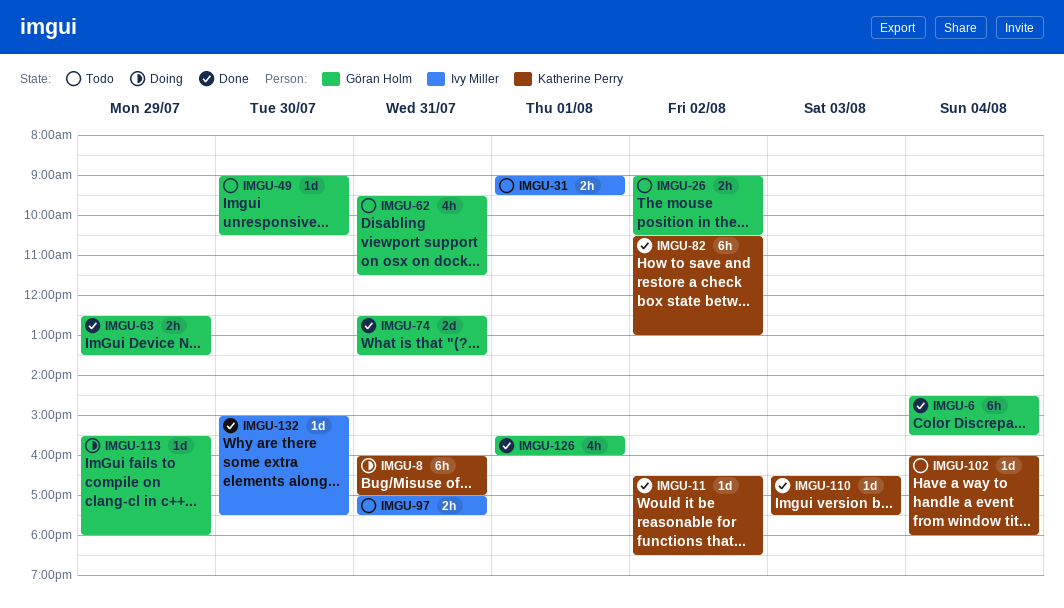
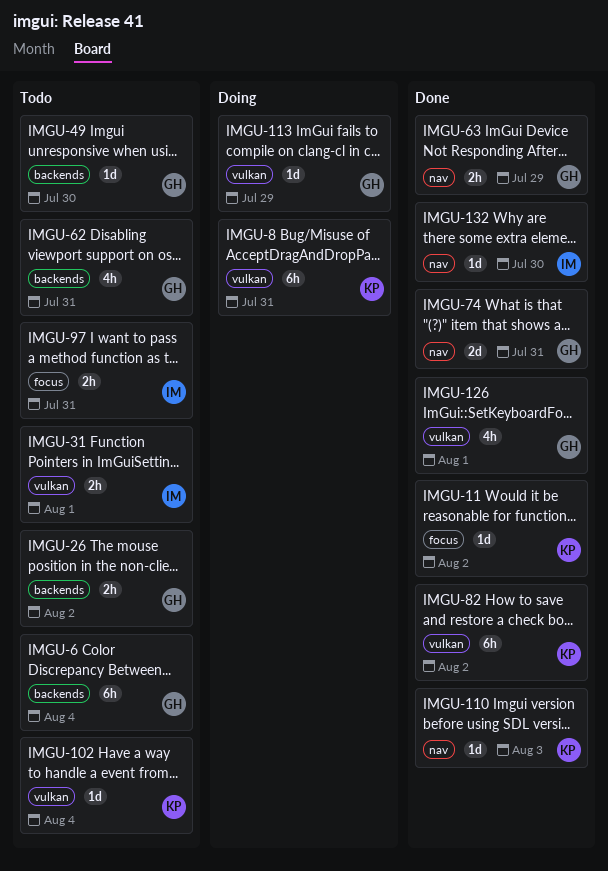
IMGU-6, status: Done -> Todo

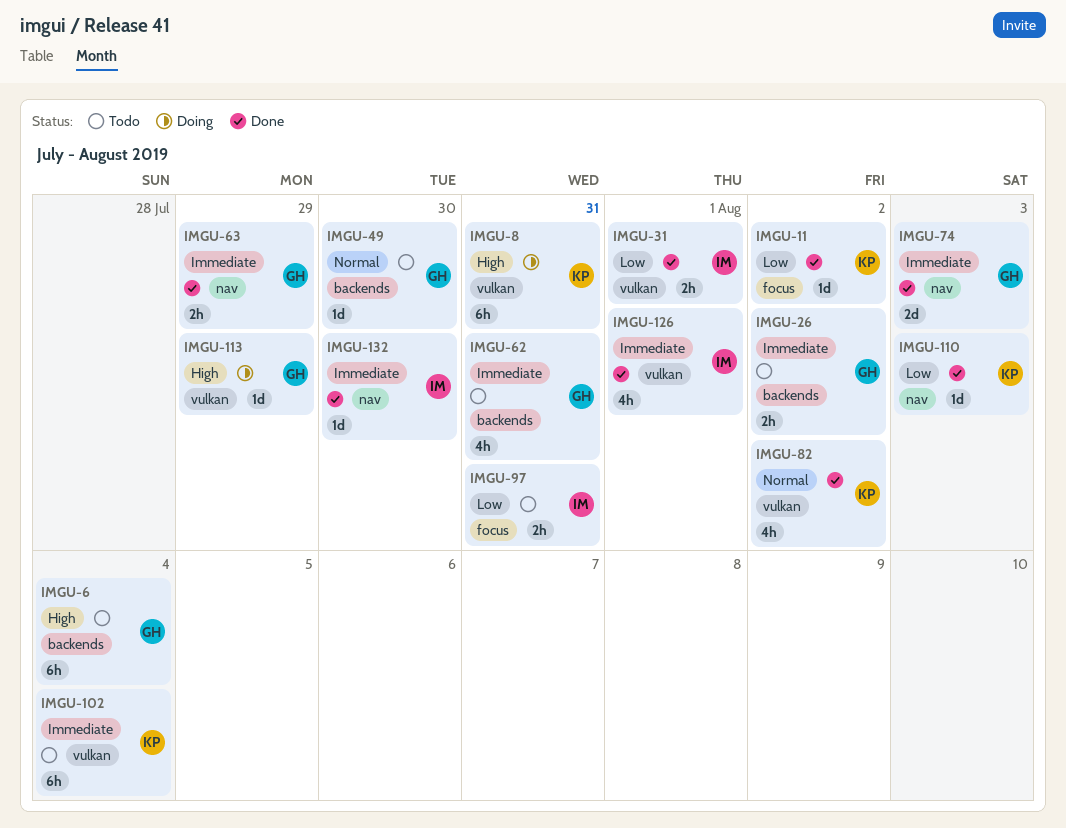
IMGU-31, status: Todo -> Done
IMGU-74, day: Jul 31 -> Aug 3
IMGU-82, estimate: 6h -> 4h
IMGU-102, estimate: 1d -> 6h
IMGU-126, owner: GH -> IM

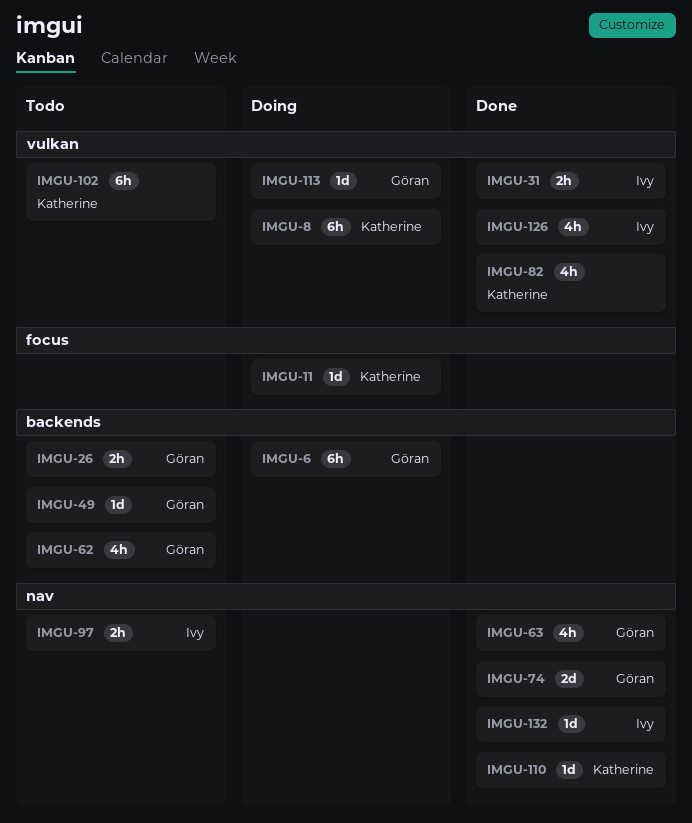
IMGU-6, status: Todo -> Doing
IMGU-11, status: Done -> Doing
IMGU-63, estimate: 2h -> 4h
IMGU-97, label: focus -> nav

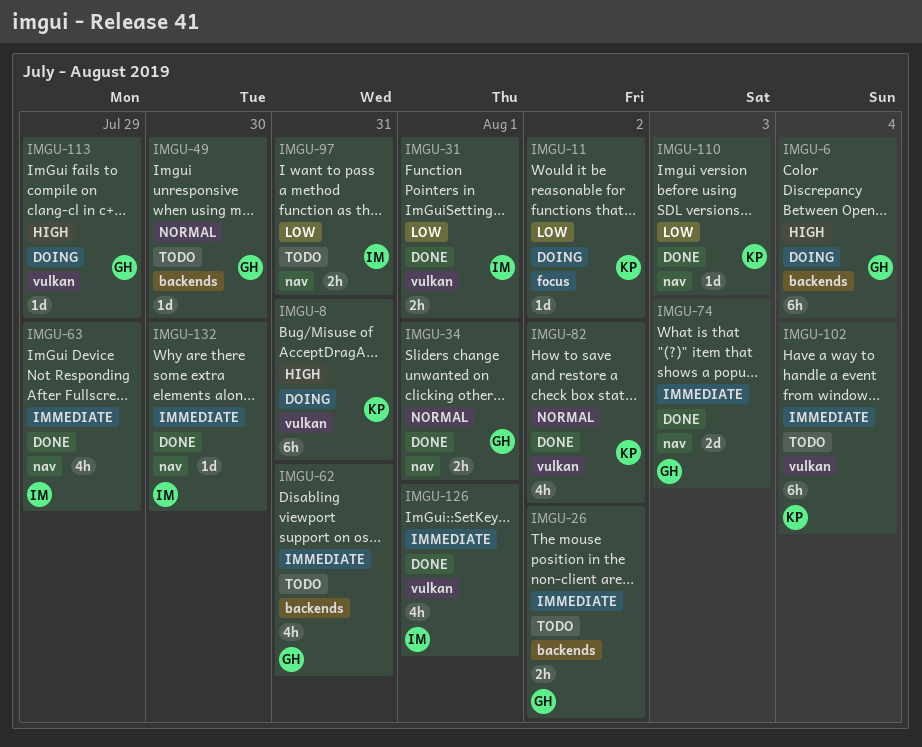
IMGU-34: none -> present
IMGU-63, owner: Göran -> Ivy

